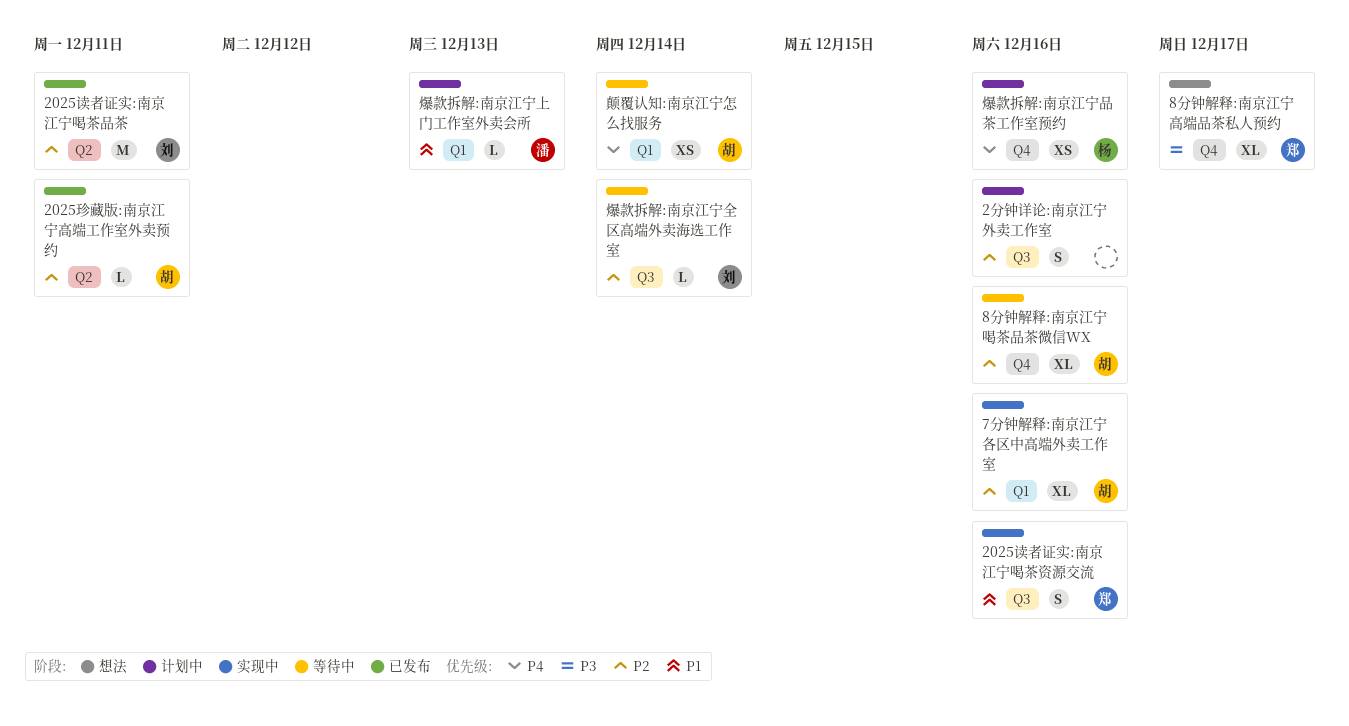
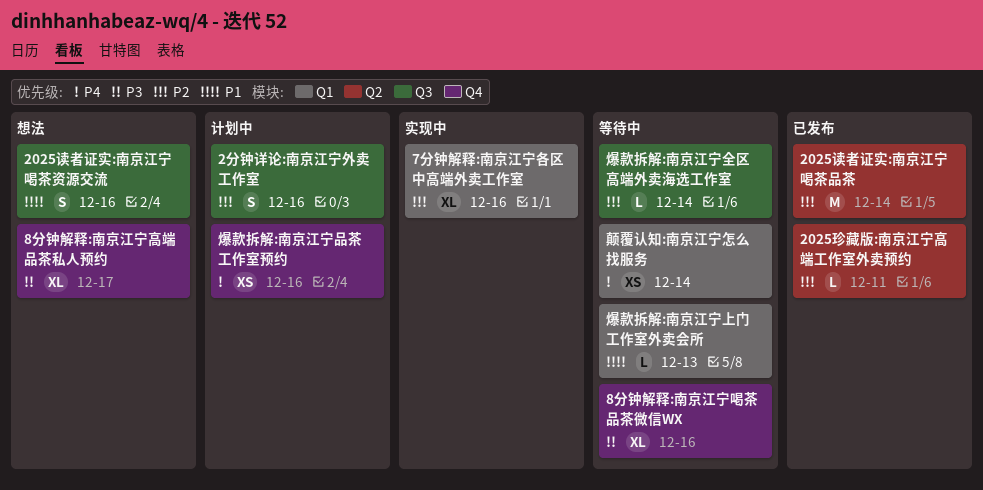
2025读者证实:南京江宁喝茶品茶, due: Dec 11 -> Dec 14
2025读者证实:南京江宁喝茶资源交流, status: 实现中 -> 想法
8分钟解释:南京江宁喝茶品茶微信WX, priority: P2 -> P3
爆款拆解:南京江宁上门工作室外卖会所, status: 计划中 -> 等待中

